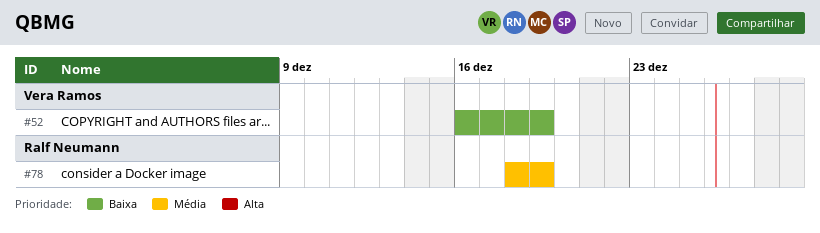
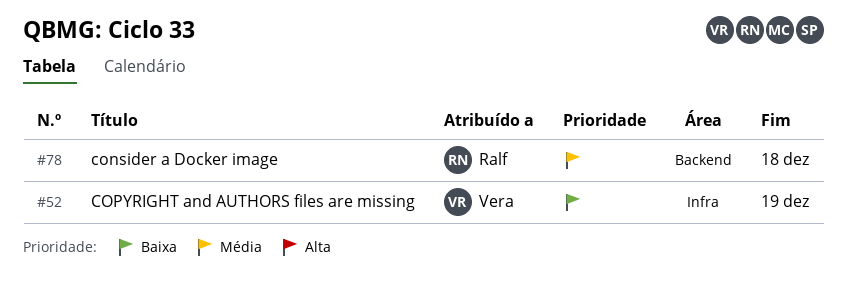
#78, due: Dec 19 -> Dec 18

